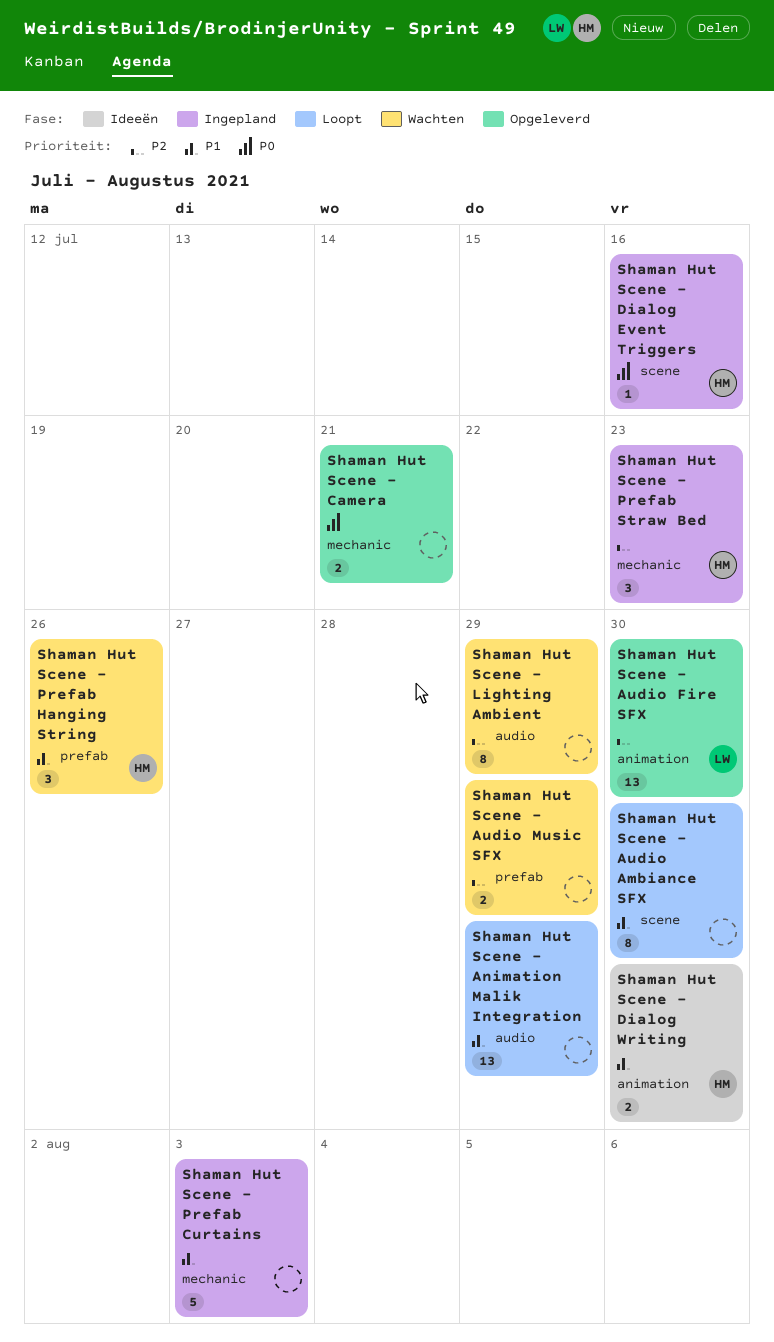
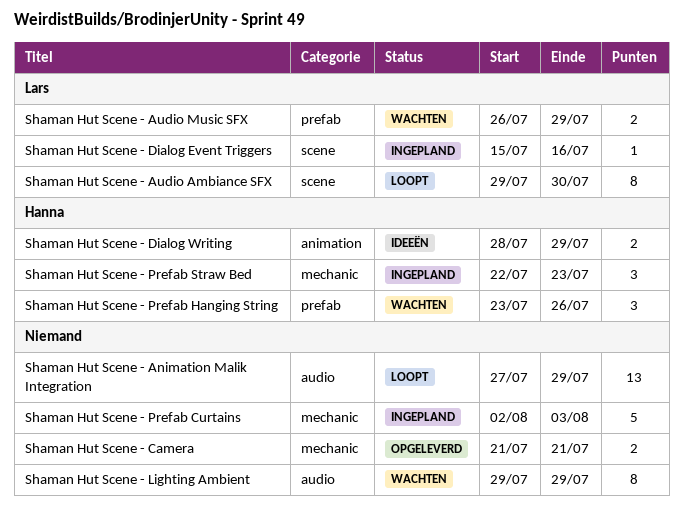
Shaman Hut Scene - Audio Ambiance SFX, owner: none -> Lars
Shaman Hut Scene - Audio Fire SFX: present -> none
Shaman Hut Scene - Audio Music SFX, owner: none -> Lars
Shaman Hut Scene - Dialog Event Triggers, owner: Hanna -> Lars
Shaman Hut Scene - Dialog Writing, due: Jul 30 -> Jul 29

